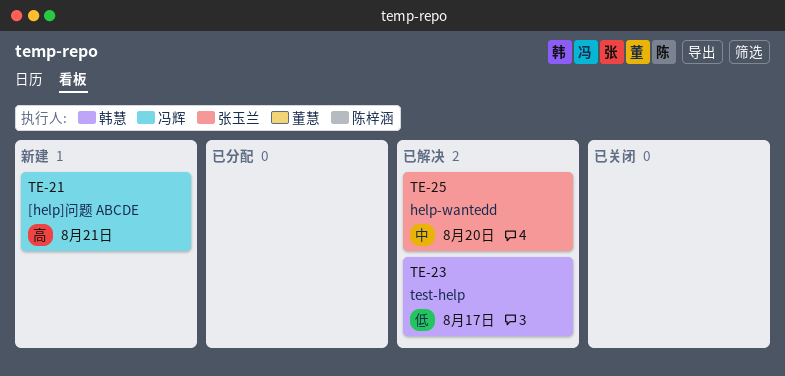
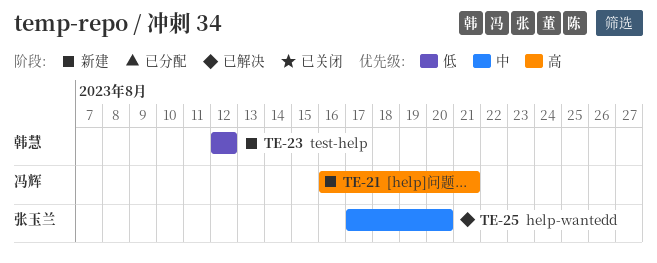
TE-23, status: 已解决 -> 新建
TE-23, due: Aug 17 -> Aug 12

